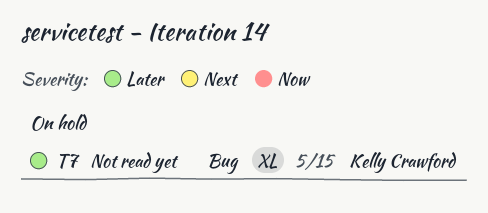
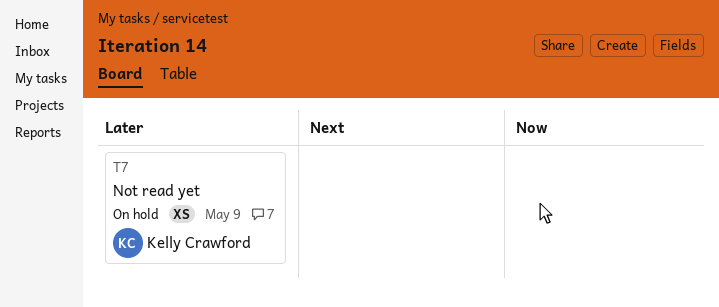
T7, estimate: XL -> XS
T7, due: May 15 -> May 9

